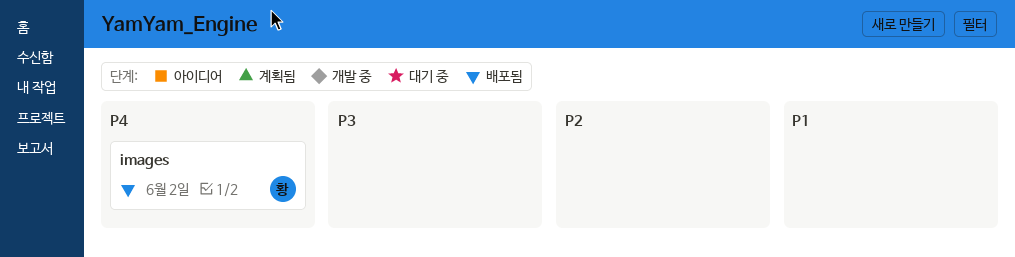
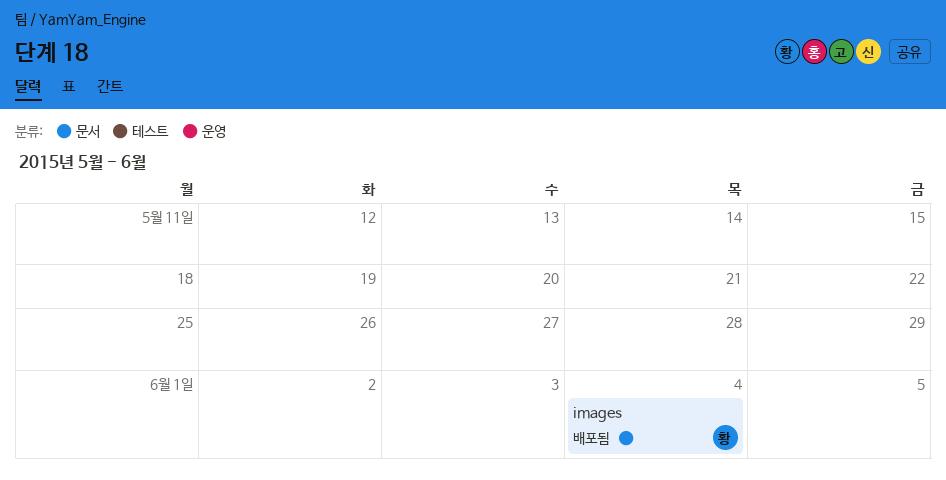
images, due: Jun 2 -> Jun 4

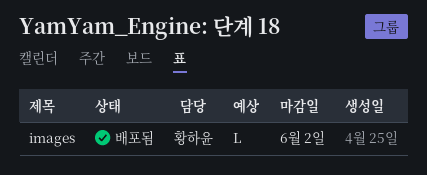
images, due: Jun 4 -> Jun 2

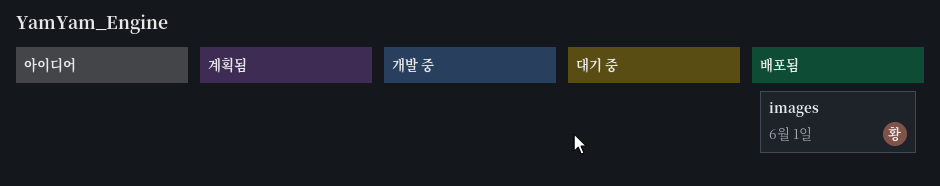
images, due: Jun 2 -> Jun 1

